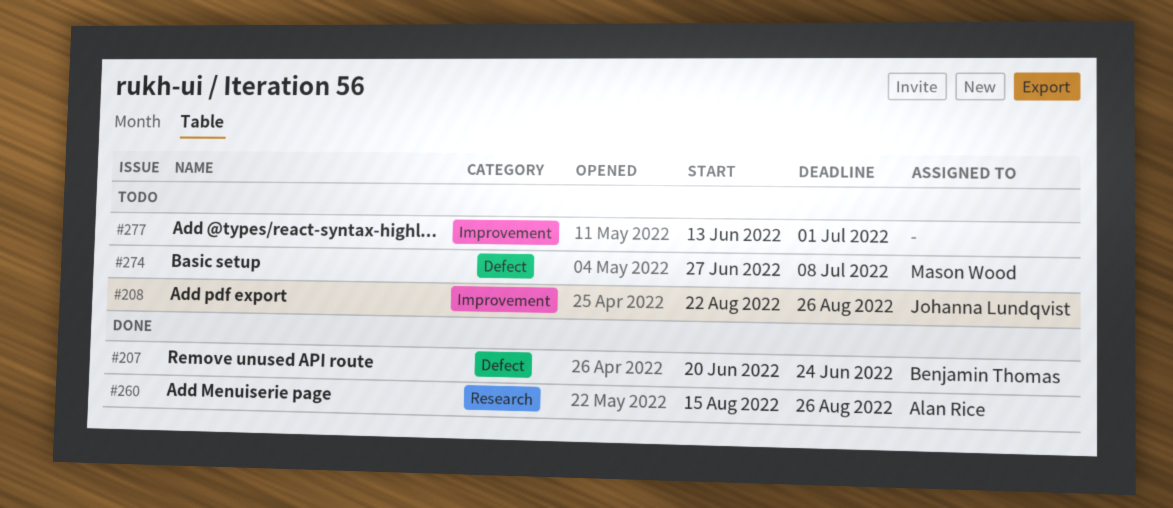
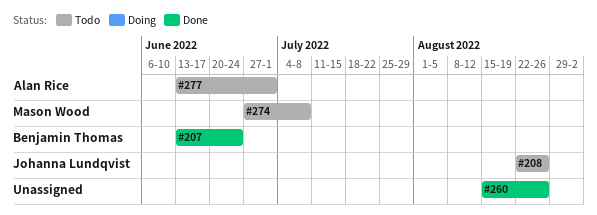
#207, start: Jun 20 -> Jun 13
#260, owner: Alan Rice -> none
#277, owner: none -> Alan Rice

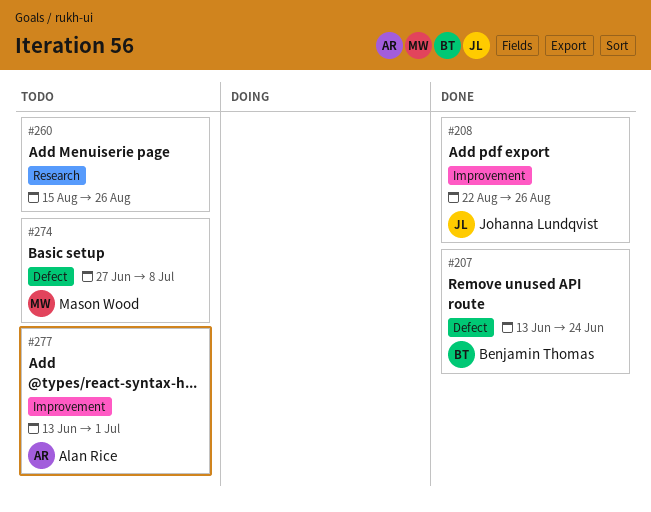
#208, status: Todo -> Done
#260, status: Done -> Todo

